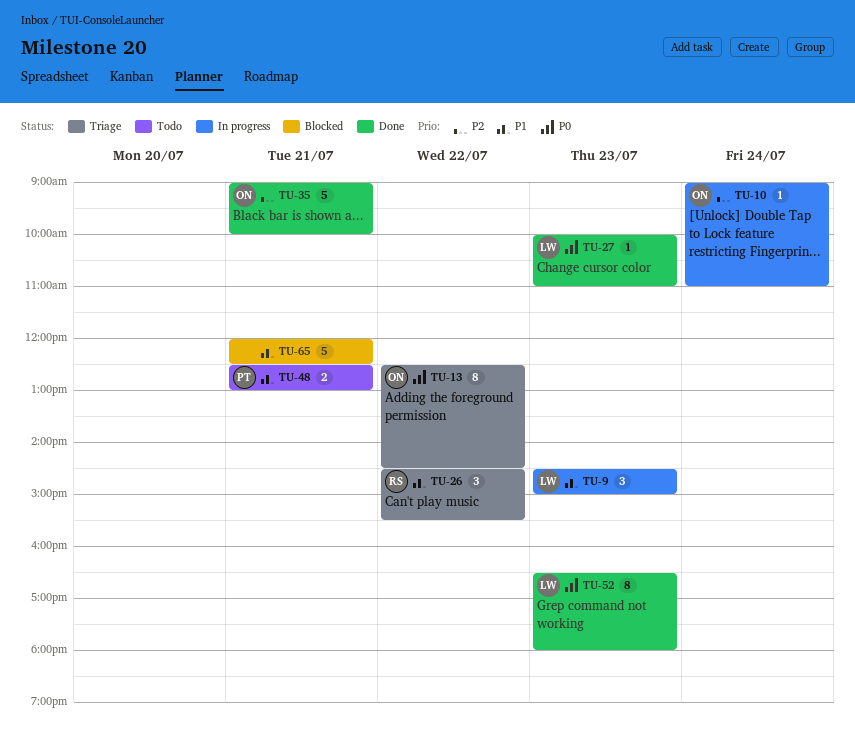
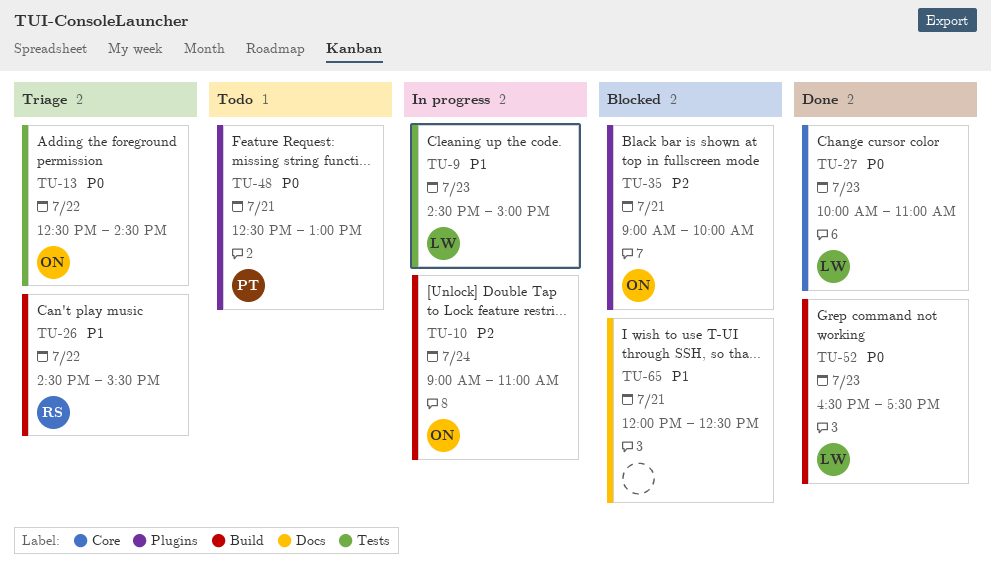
TU-35, status: Done -> Blocked
TU-48, priority: P1 -> P0
TU-52, ends: 18:00 -> 17:30

